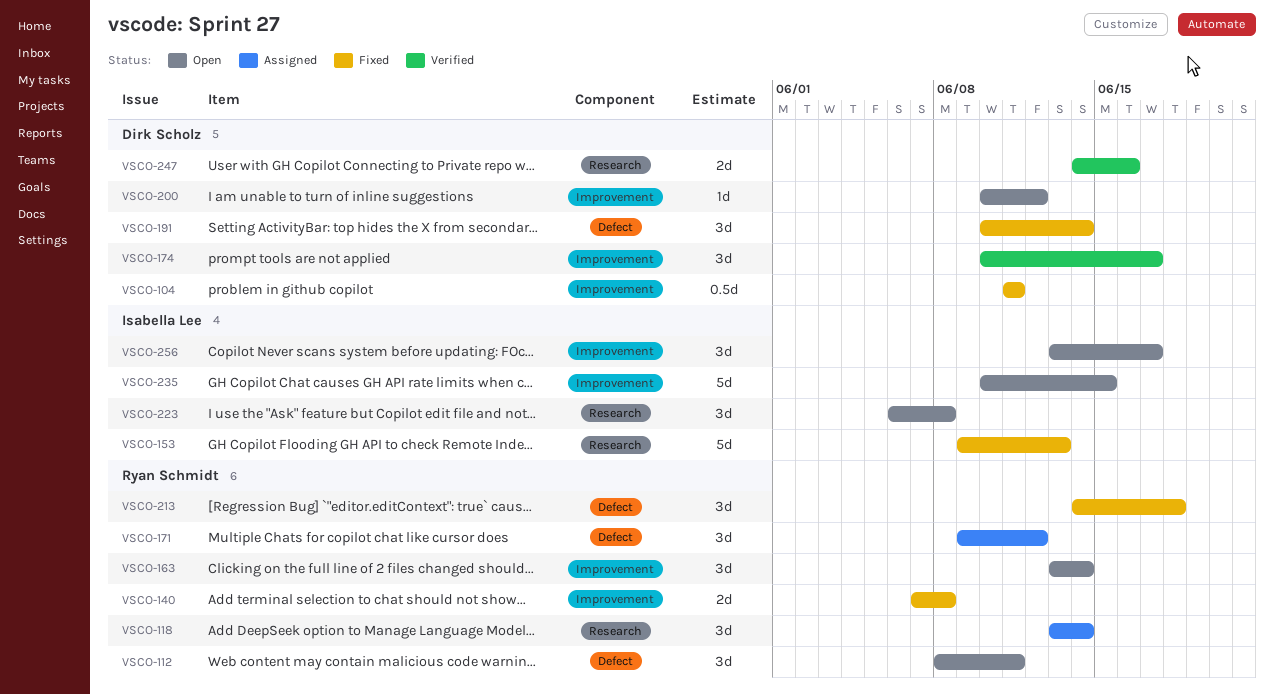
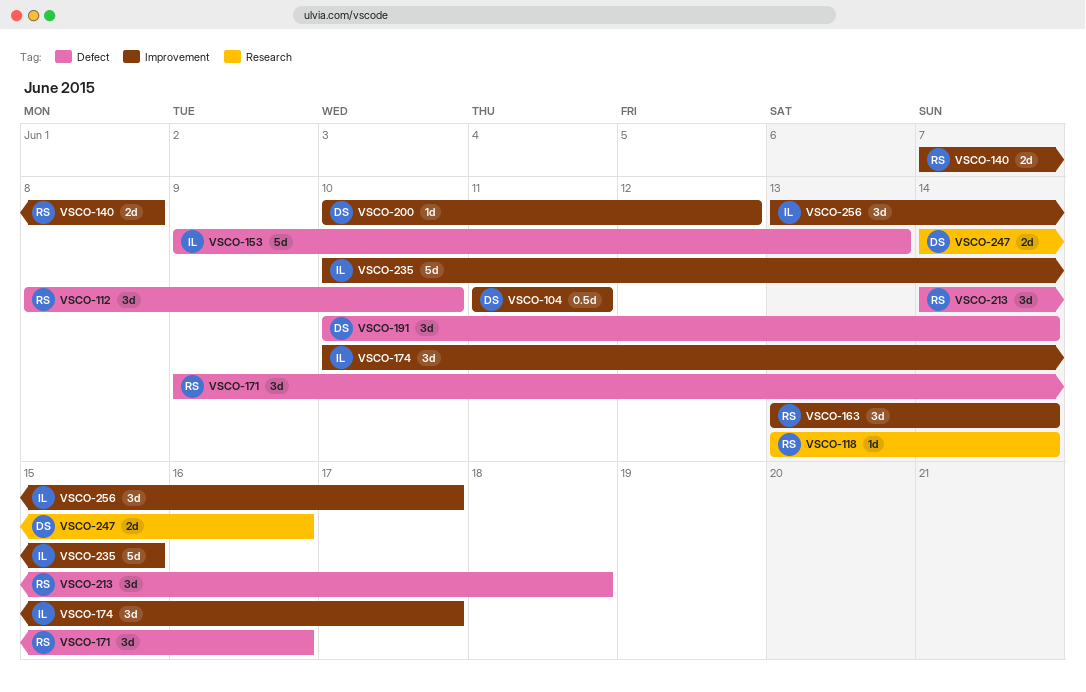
VSCO-112, due: Jun 11 -> Jun 10
VSCO-118, estimate: 3d -> 1d
VSCO-153, label: Research -> Defect
VSCO-171, due: Jun 12 -> Jun 16
VSCO-174, owner: Dirk Scholz -> Isabella Lee
VSCO-223: present -> none

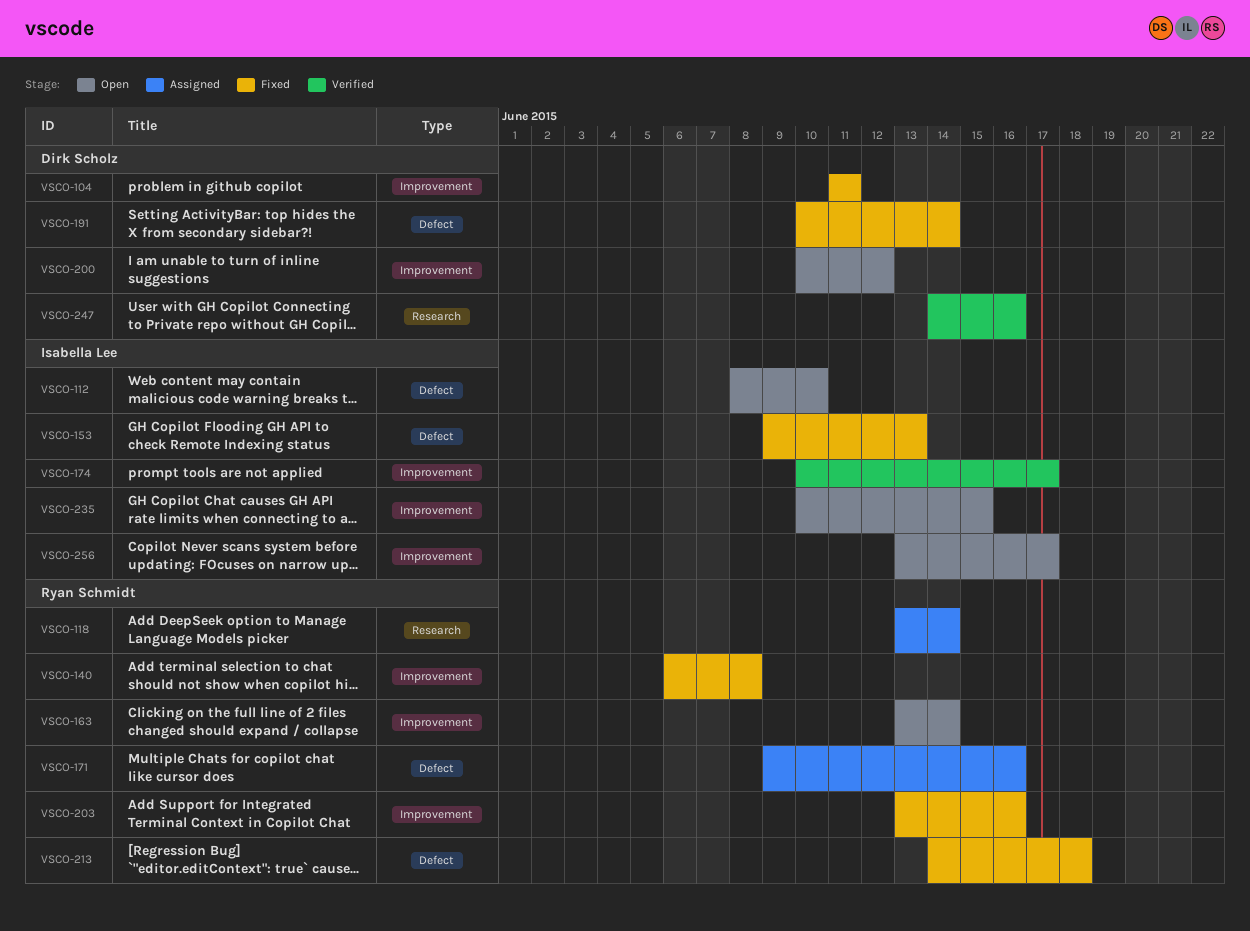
VSCO-112, owner: Ryan Schmidt -> Isabella Lee
VSCO-140, start: Jun 7 -> Jun 6
VSCO-203: none -> present

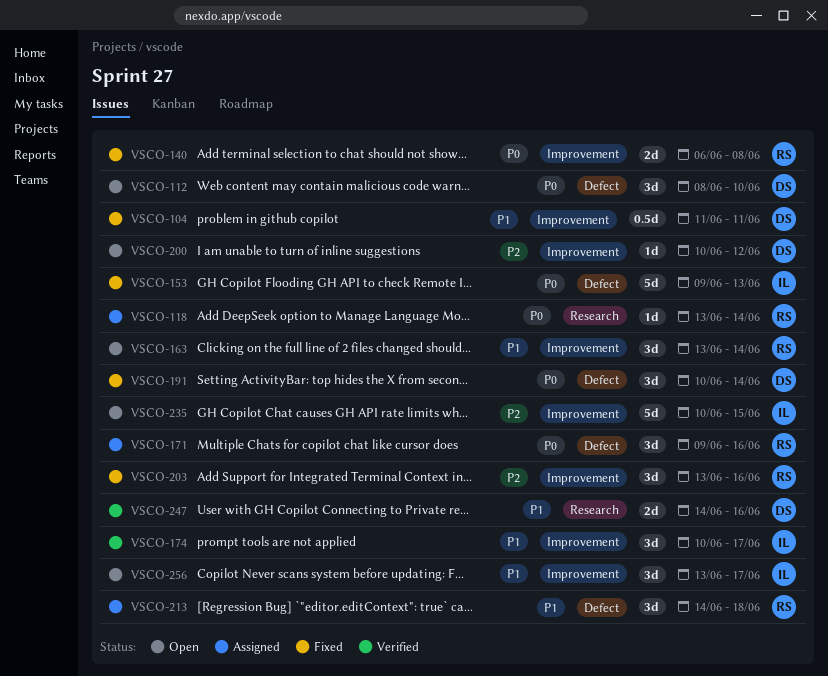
VSCO-112, owner: Isabella Lee -> Dirk Scholz
VSCO-213, status: Fixed -> Assigned

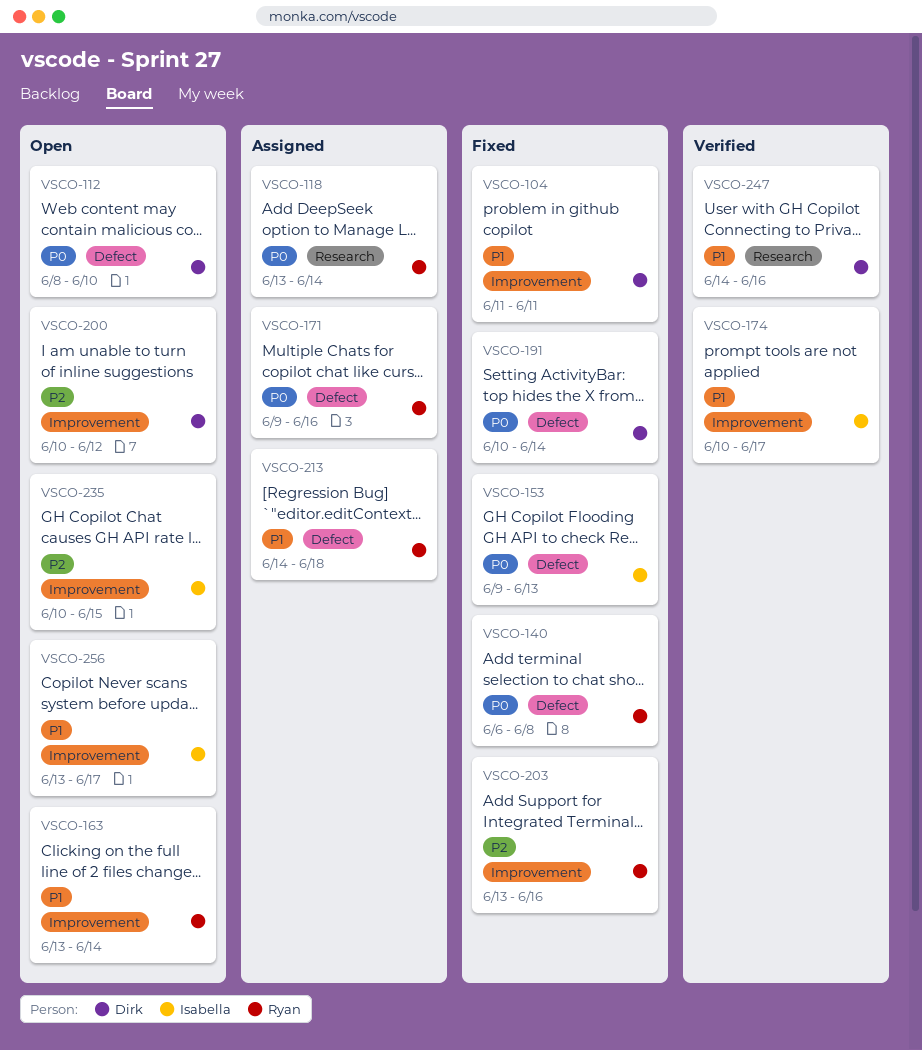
VSCO-140, label: Improvement -> Defect

